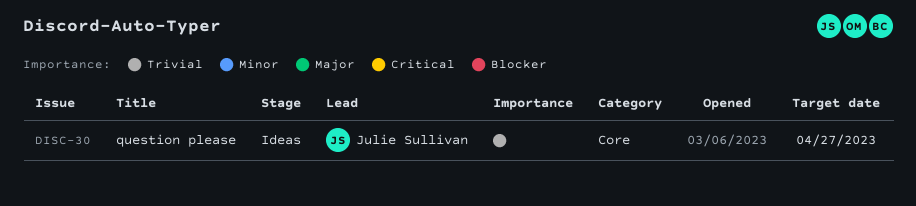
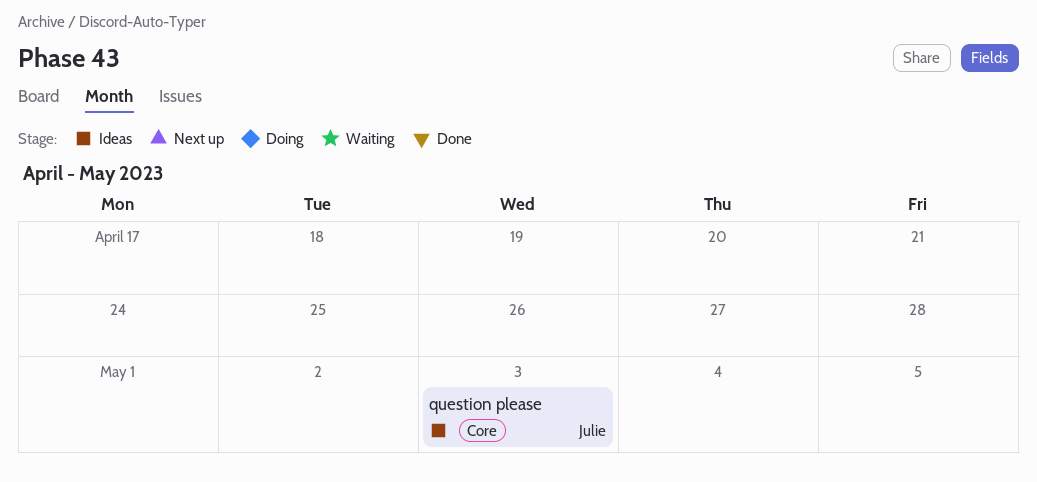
question please, due: Apr 27 -> May 3

